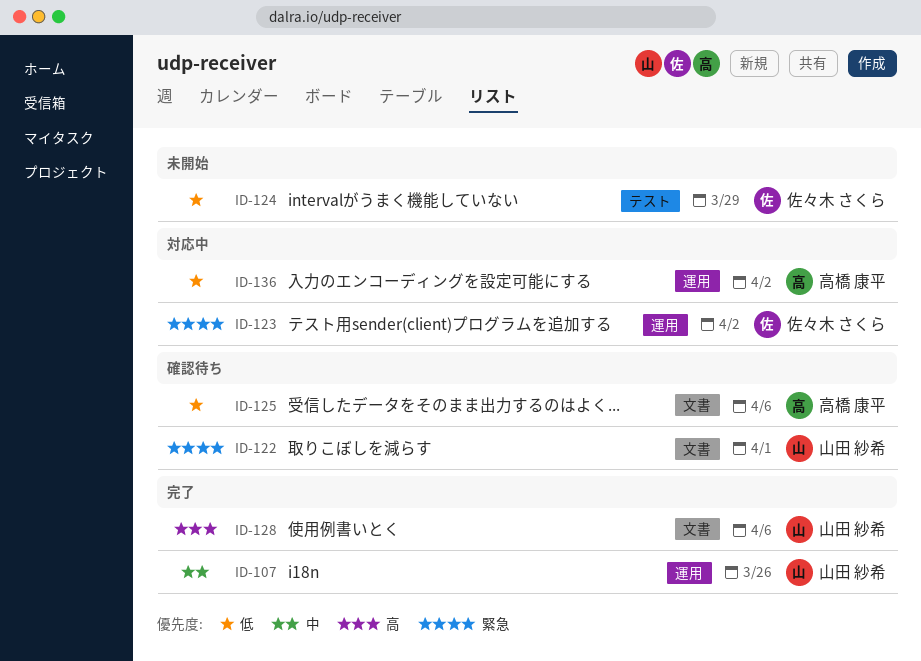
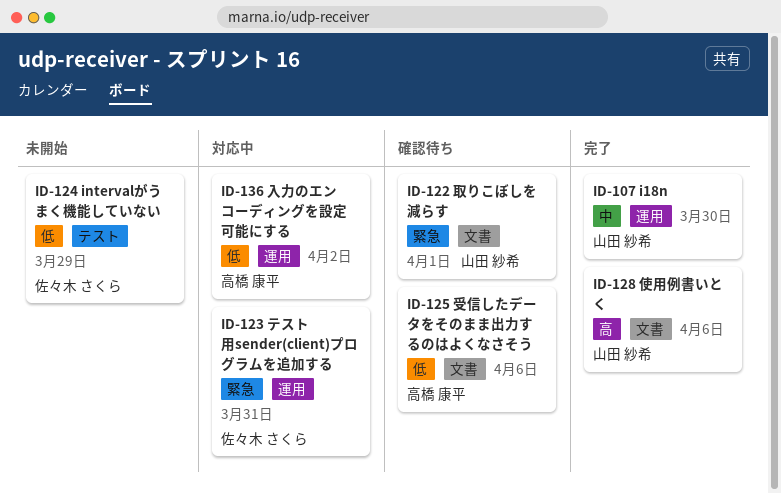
ID-107, due: Mar 26 -> Mar 30
ID-123, due: Apr 2 -> Mar 31

